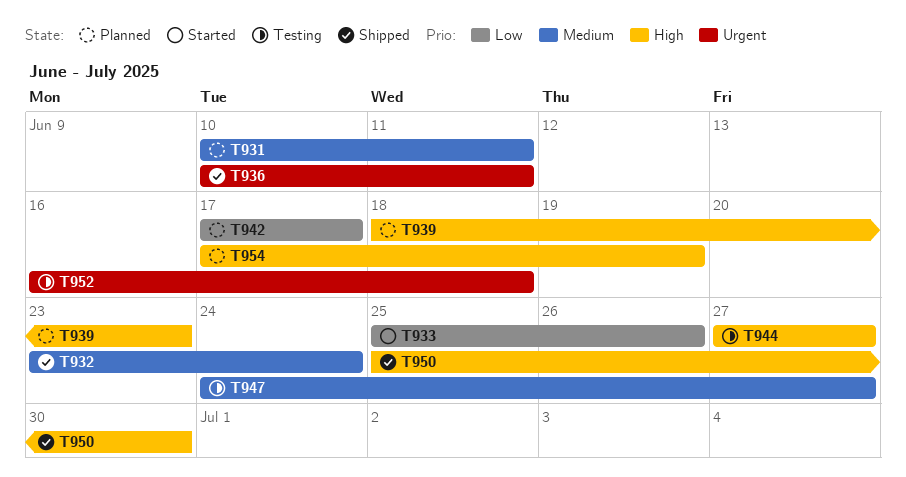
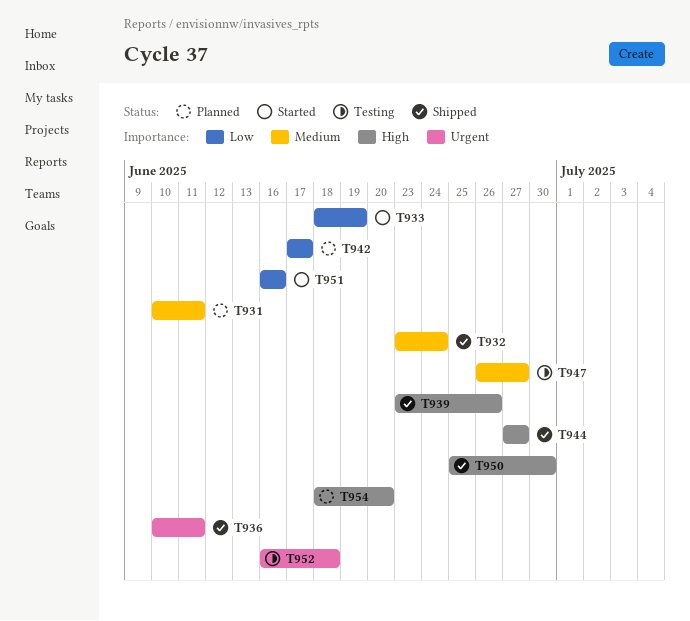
T933, start: Jun 25 -> Jun 18
T933, due: Jun 26 -> Jun 19
T939, status: Planned -> Shipped
T939, start: Jun 18 -> Jun 23
T939, due: Jun 23 -> Jun 26
T944, status: Testing -> Shipped
T947, start: Jun 24 -> Jun 26
T951: none -> present
T954, start: Jun 17 -> Jun 18
T954, due: Jun 19 -> Jun 20

